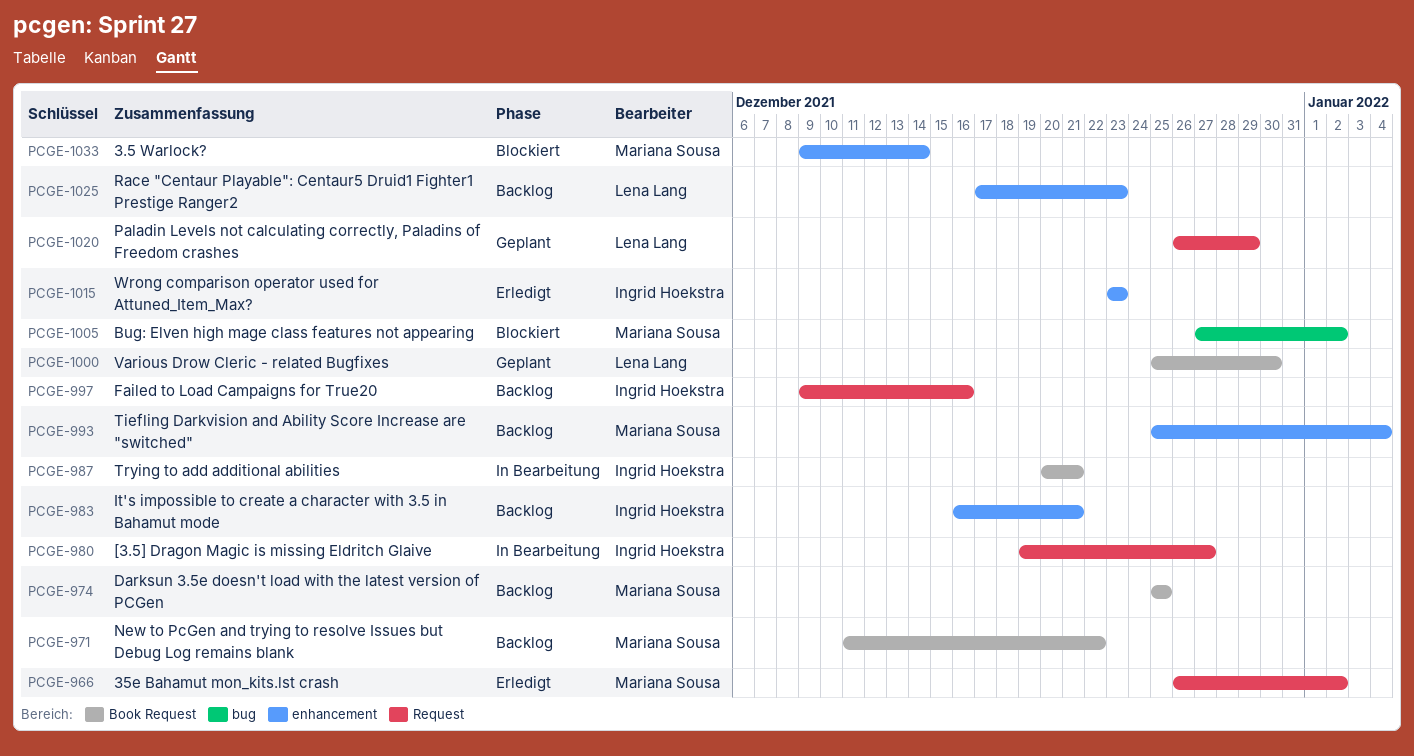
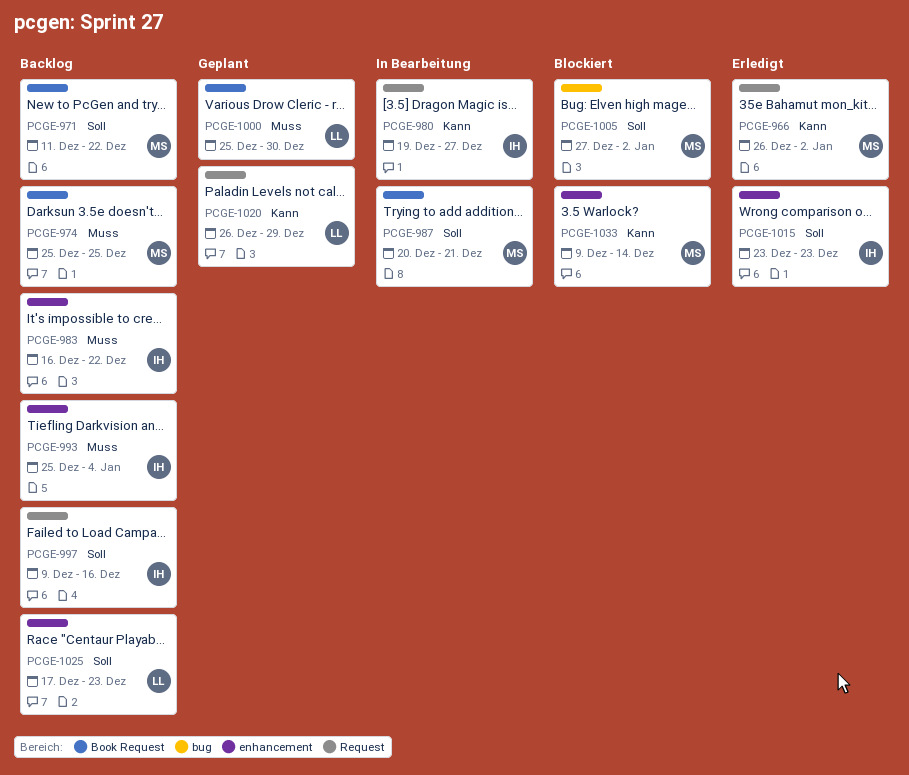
PCGE-983, due: Dec 21 -> Dec 22
PCGE-987, owner: Ingrid Hoekstra -> Mariana Sousa
PCGE-993, owner: Mariana Sousa -> Ingrid Hoekstra

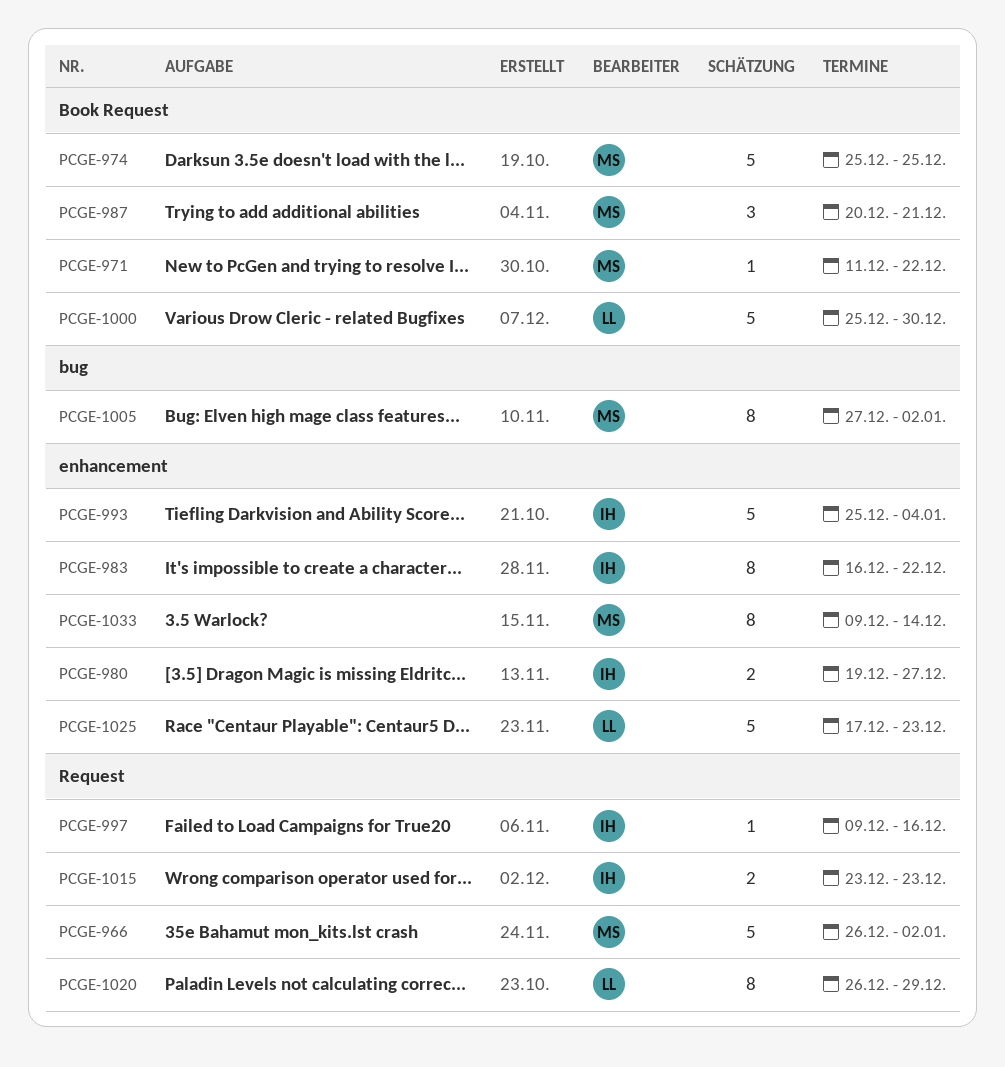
PCGE-980, label: Request -> enhancement
PCGE-1015, label: enhancement -> Request

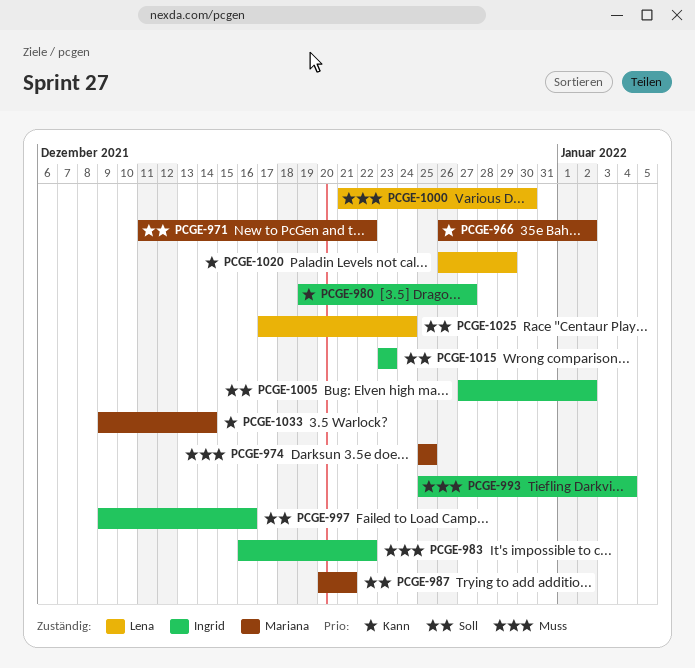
PCGE-1000, start: Dec 25 -> Dec 21
PCGE-1005, owner: Mariana -> Ingrid
PCGE-1025, due: Dec 23 -> Dec 24

